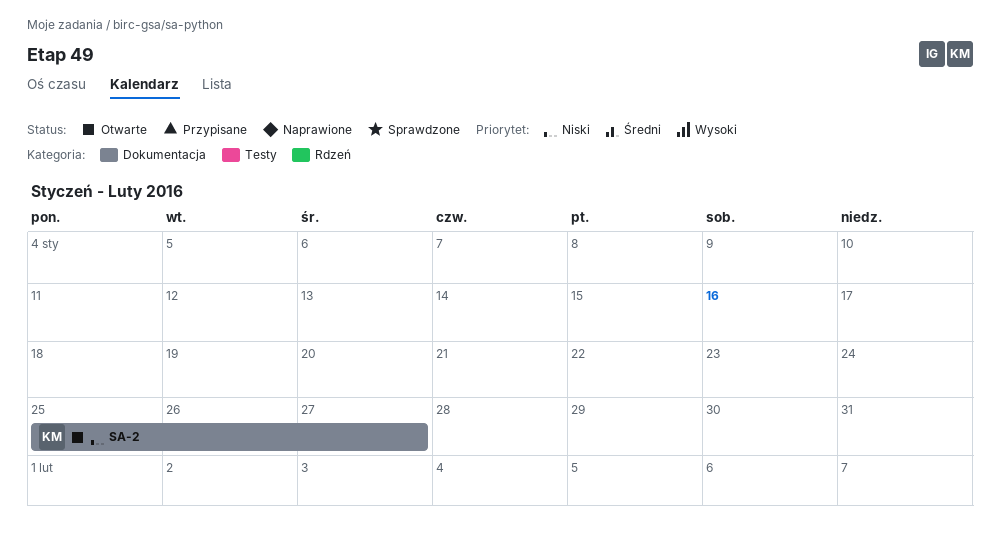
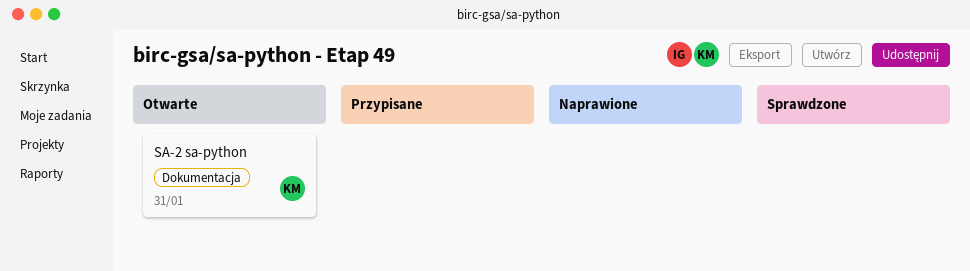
SA-2, due: Jan 27 -> Jan 31

